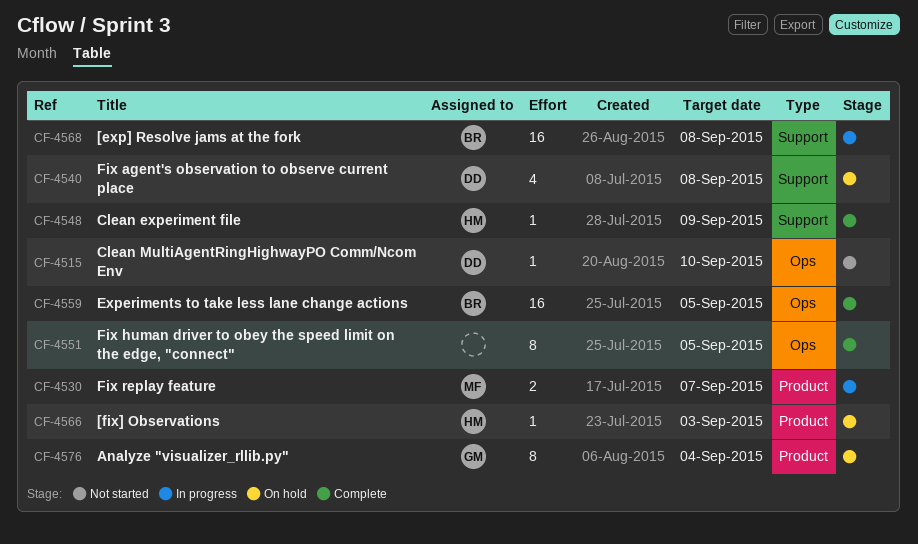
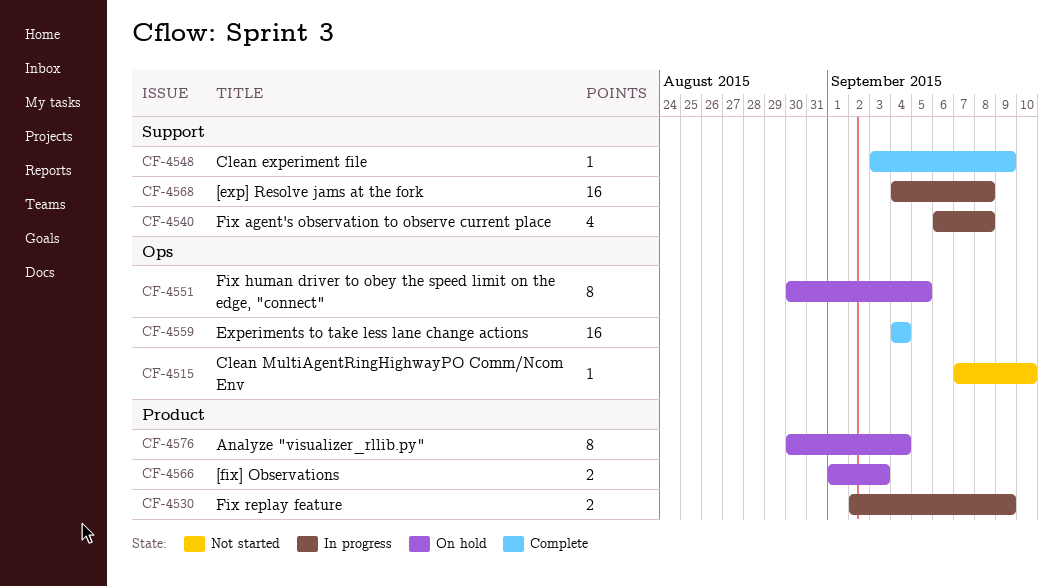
CF-4530, due: Sep 7 -> Sep 9
CF-4540, status: On hold -> In progress
CF-4551, status: Complete -> On hold
CF-4559, due: Sep 5 -> Sep 4
CF-4566, estimate: 1 -> 2

